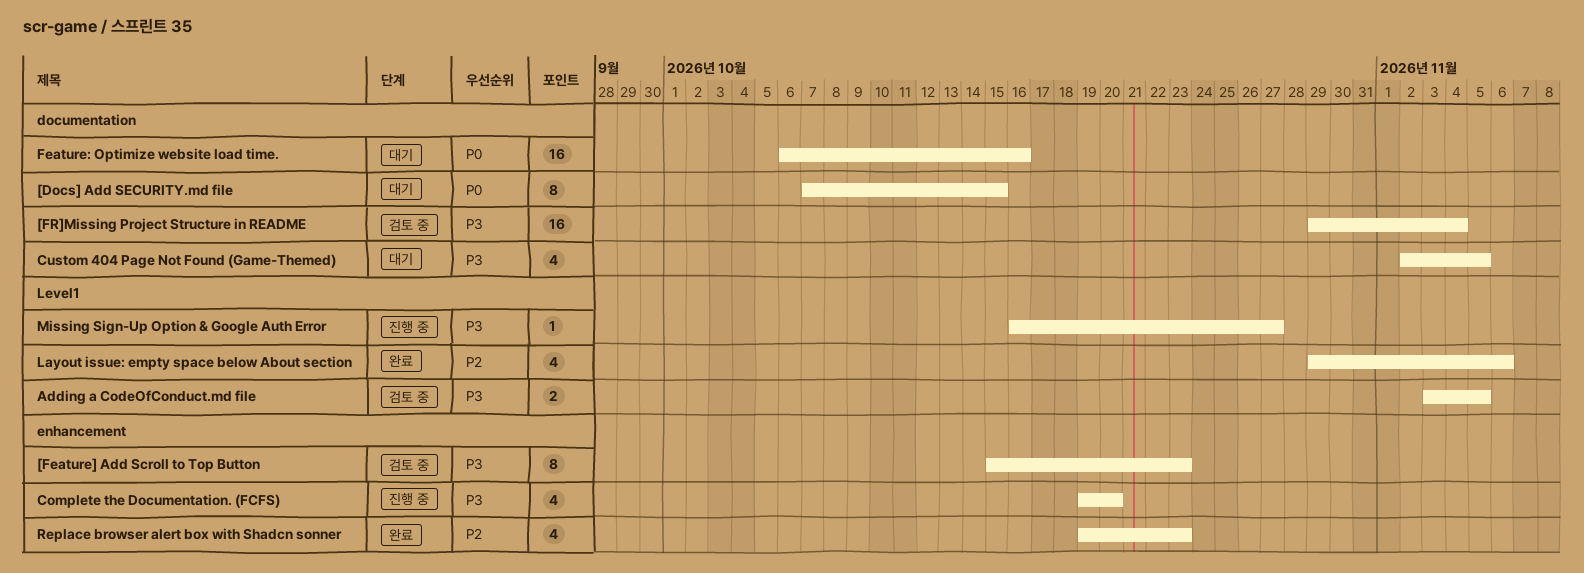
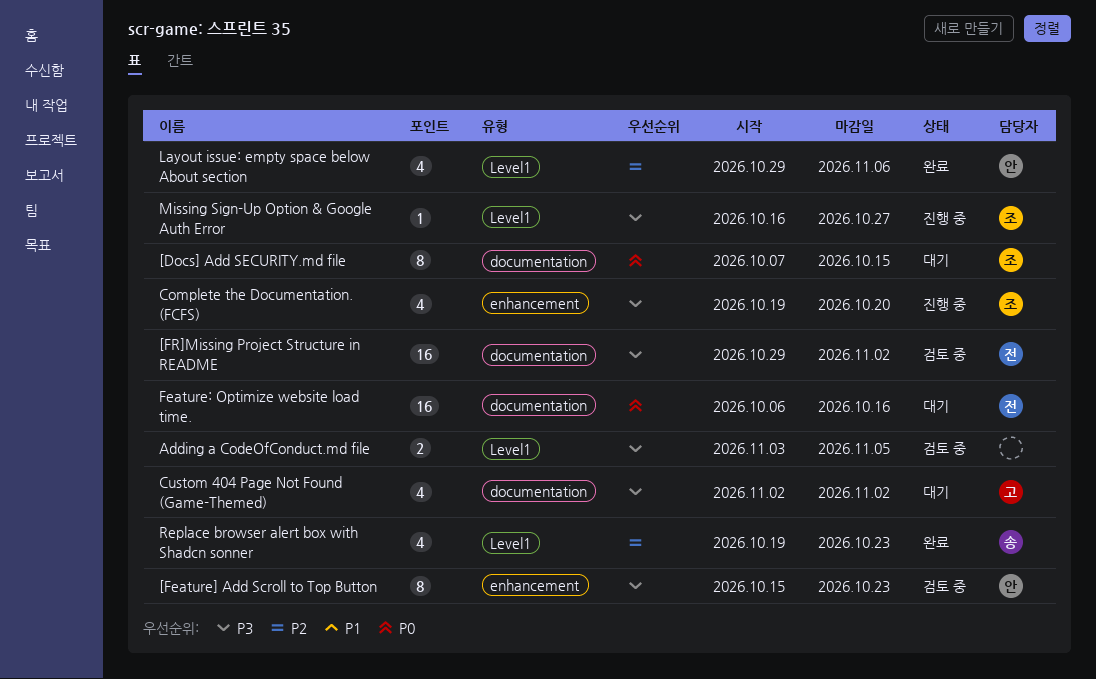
[FR]Missing Project Structure in README, due: Nov 4 -> Nov 2
Custom 404 Page Not Found (Game-Themed), due: Nov 5 -> Nov 2
Replace browser alert box with Shadcn sonner, label: enhancement -> Level1

